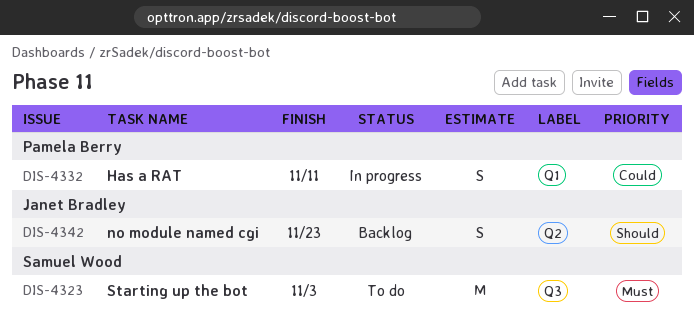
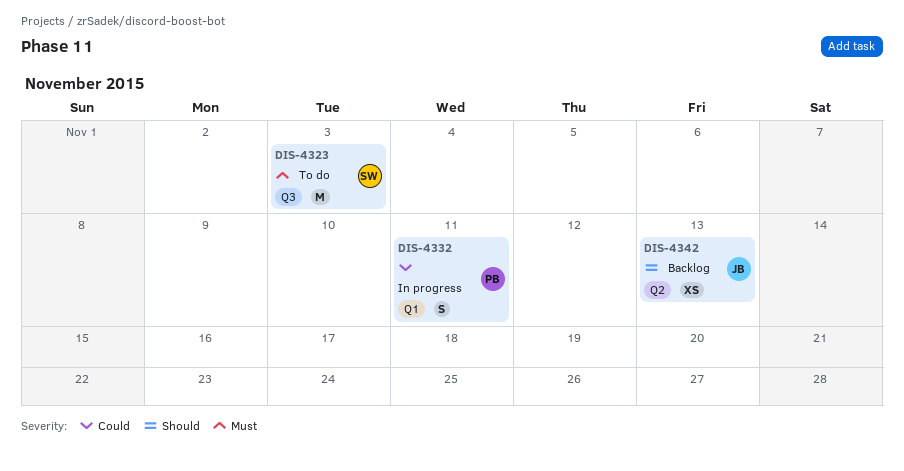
DIS-4342, estimate: S -> XS
DIS-4342, due: Nov 23 -> Nov 13

